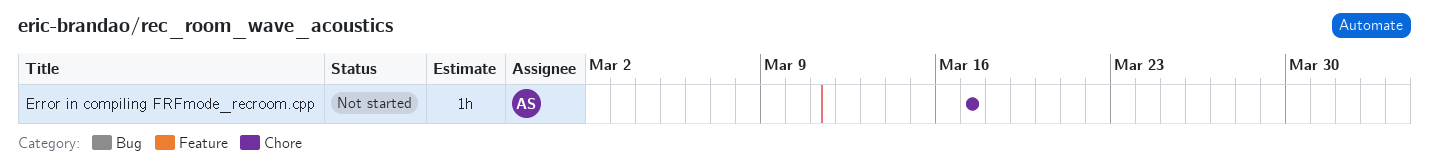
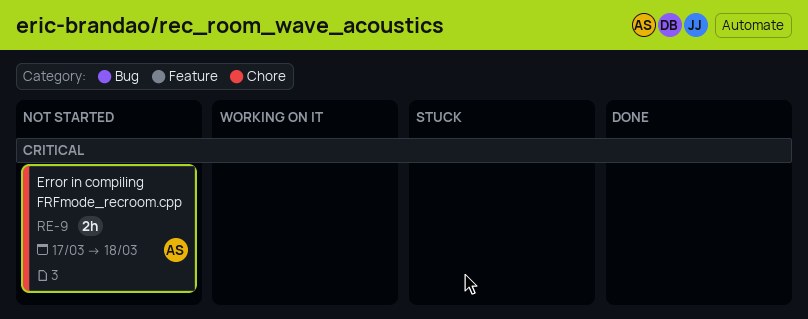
Error in compiling FRFmode_recroom.cpp, estimate: 1h -> 2h
Error in compiling FRFmode_recroom.cpp, due: Mar 17 -> Mar 18

